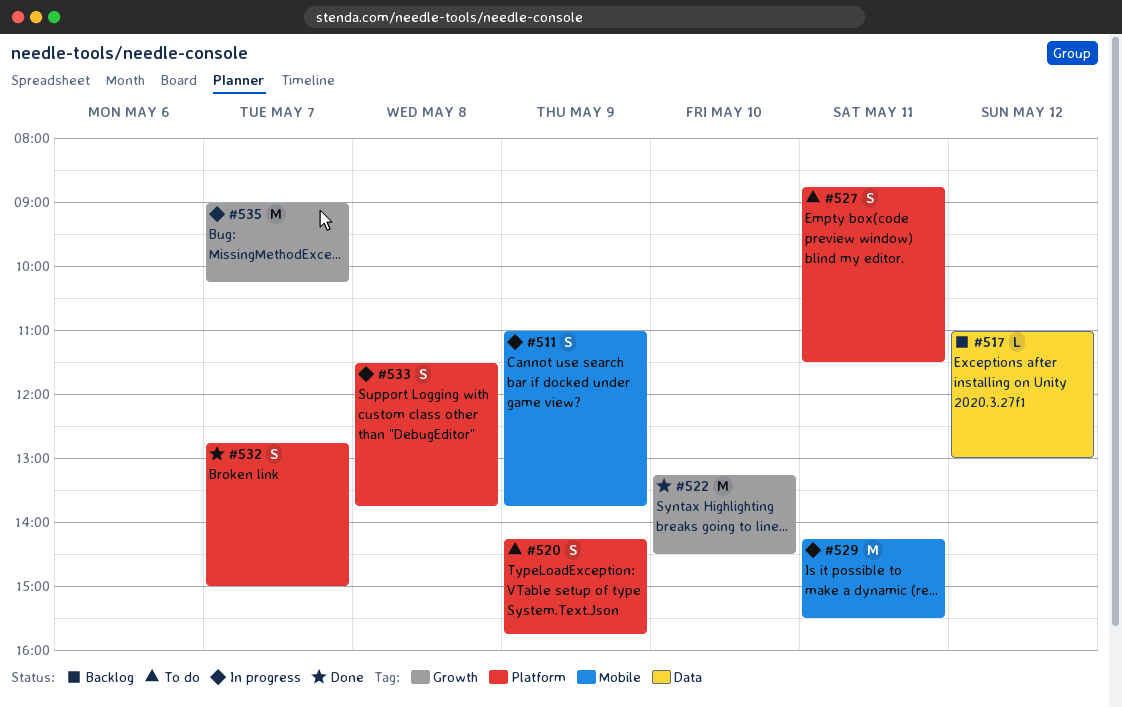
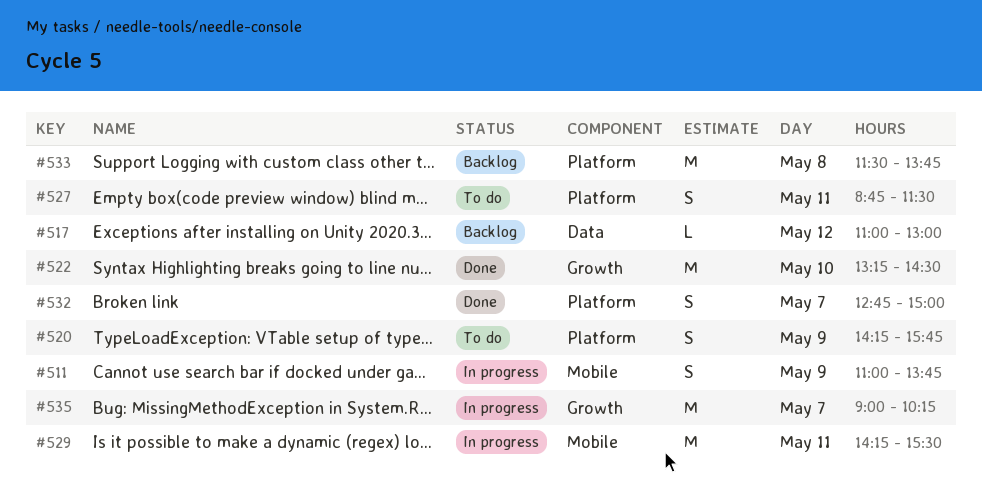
#533, status: In progress -> Backlog
#533, estimate: S -> M

